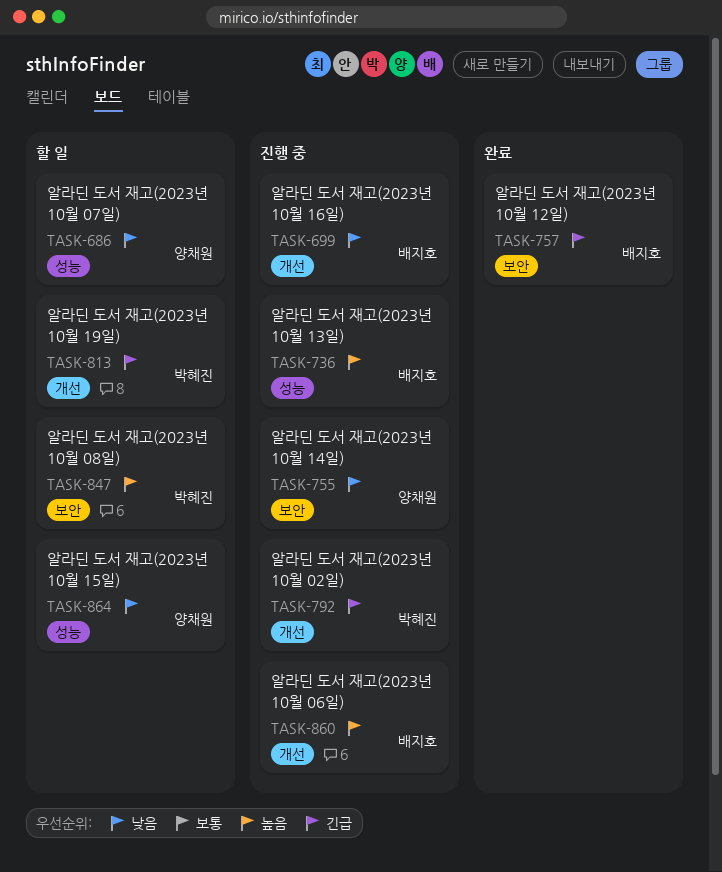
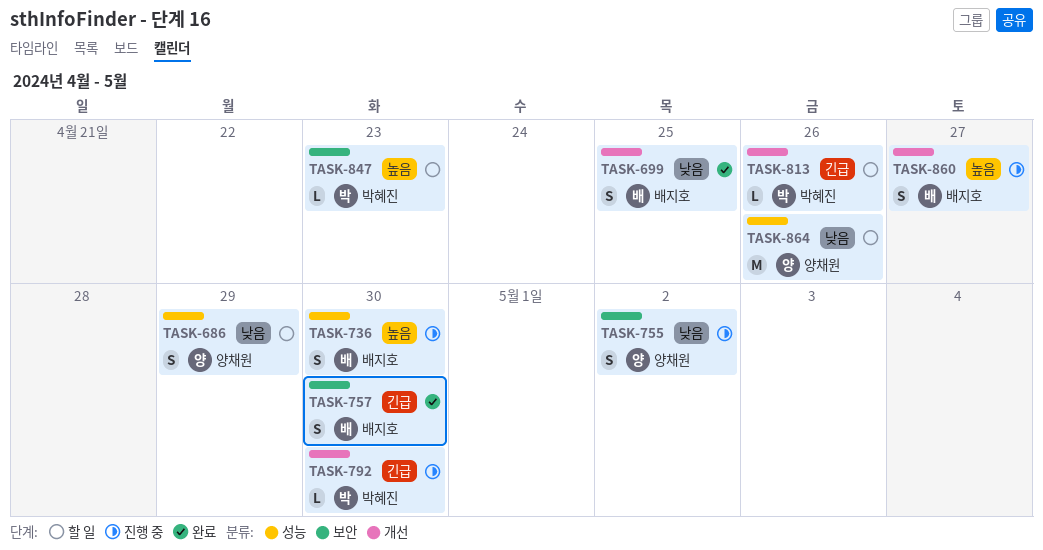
TASK-699, status: 진행 중 -> 완료

